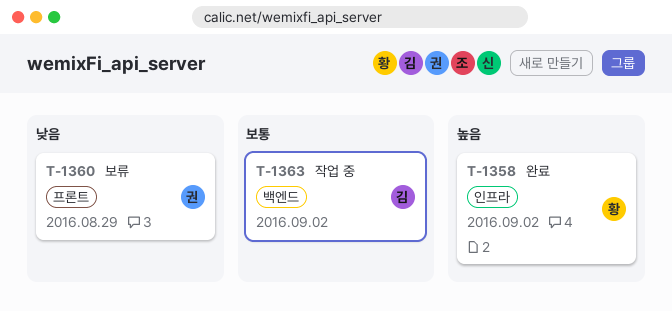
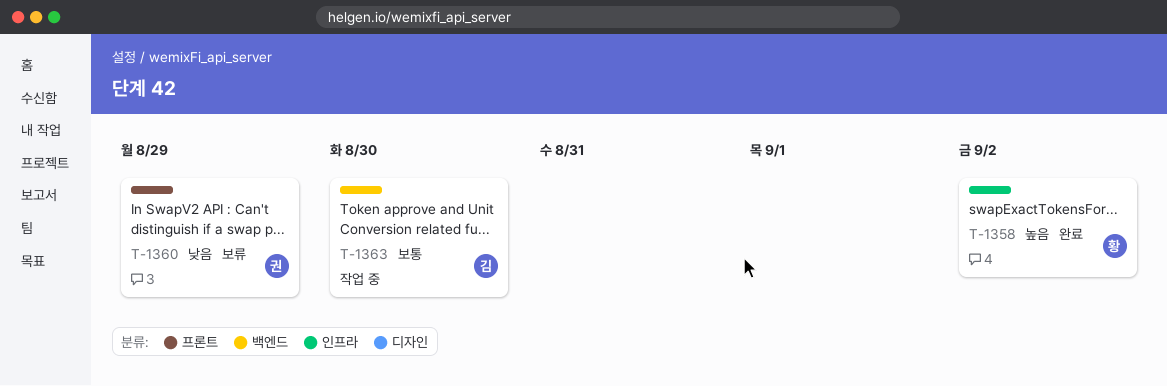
T-1363, due: Sep 2 -> Aug 30

